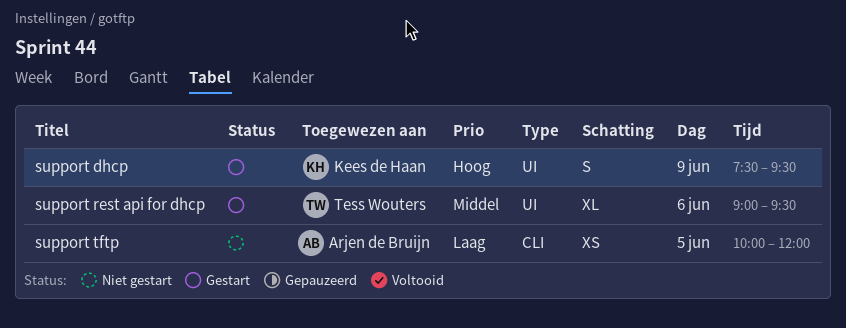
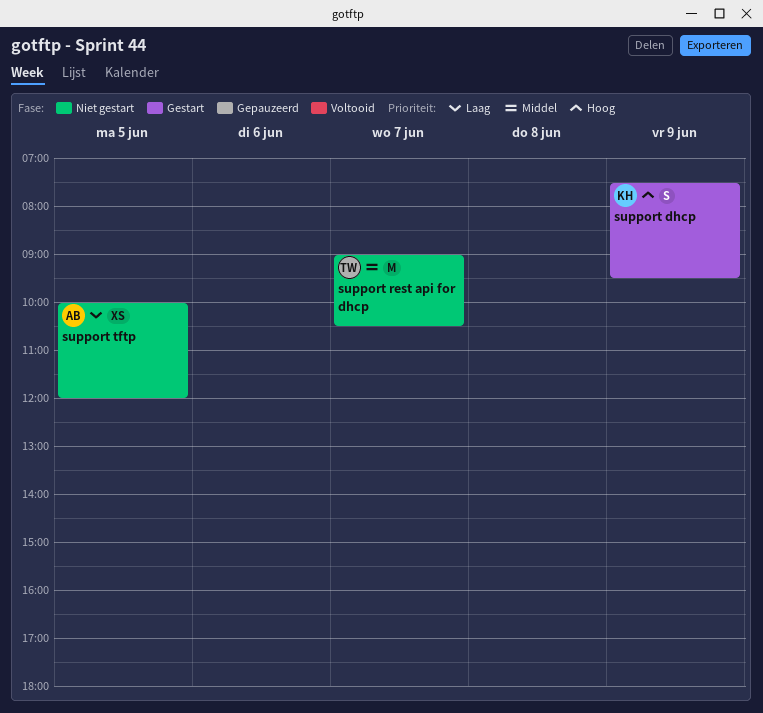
support rest api for dhcp, status: Gestart -> Niet gestart
support rest api for dhcp, estimate: XL -> M
support rest api for dhcp, day: Jun 6 -> Jun 7
support rest api for dhcp, ends: 09:30 -> 10:30

